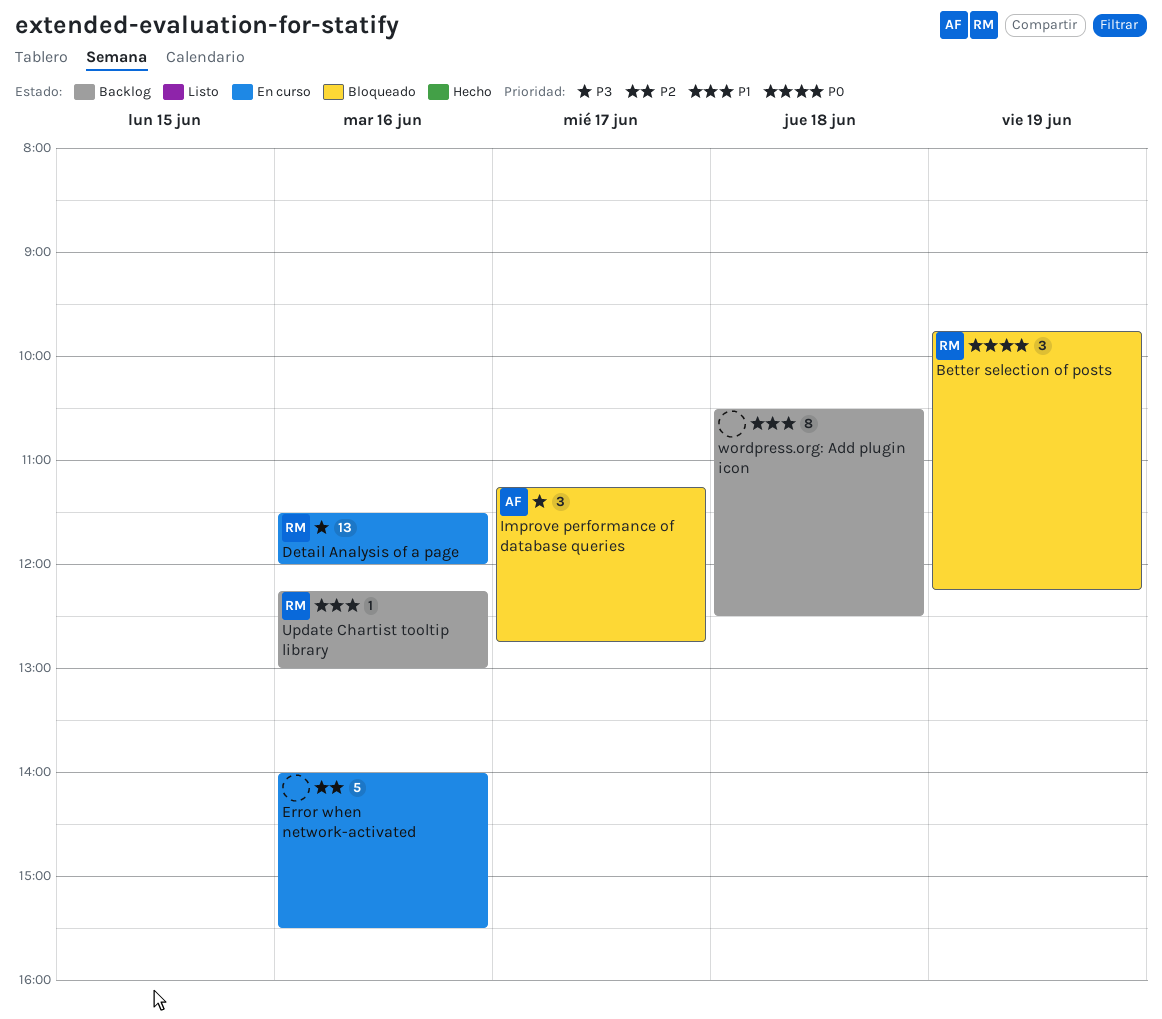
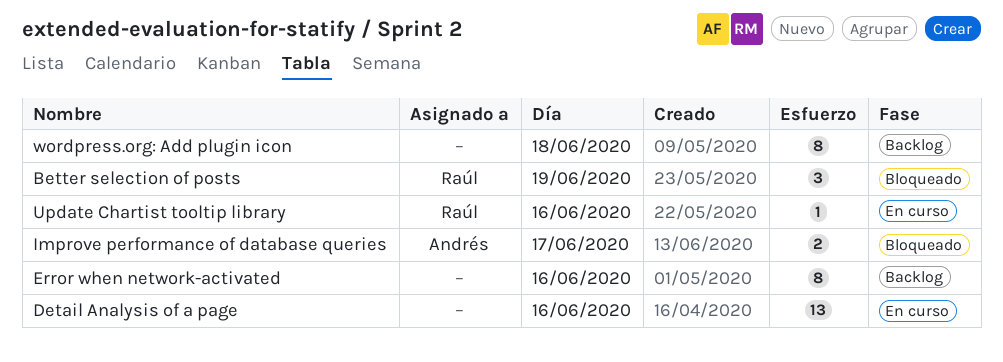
Detail Analysis of a page, owner: Raúl -> none
Error when network-activated, status: En curso -> Backlog
Error when network-activated, estimate: 5 -> 8
Improve performance of database queries, estimate: 3 -> 2
Update Chartist tooltip library, status: Backlog -> En curso

